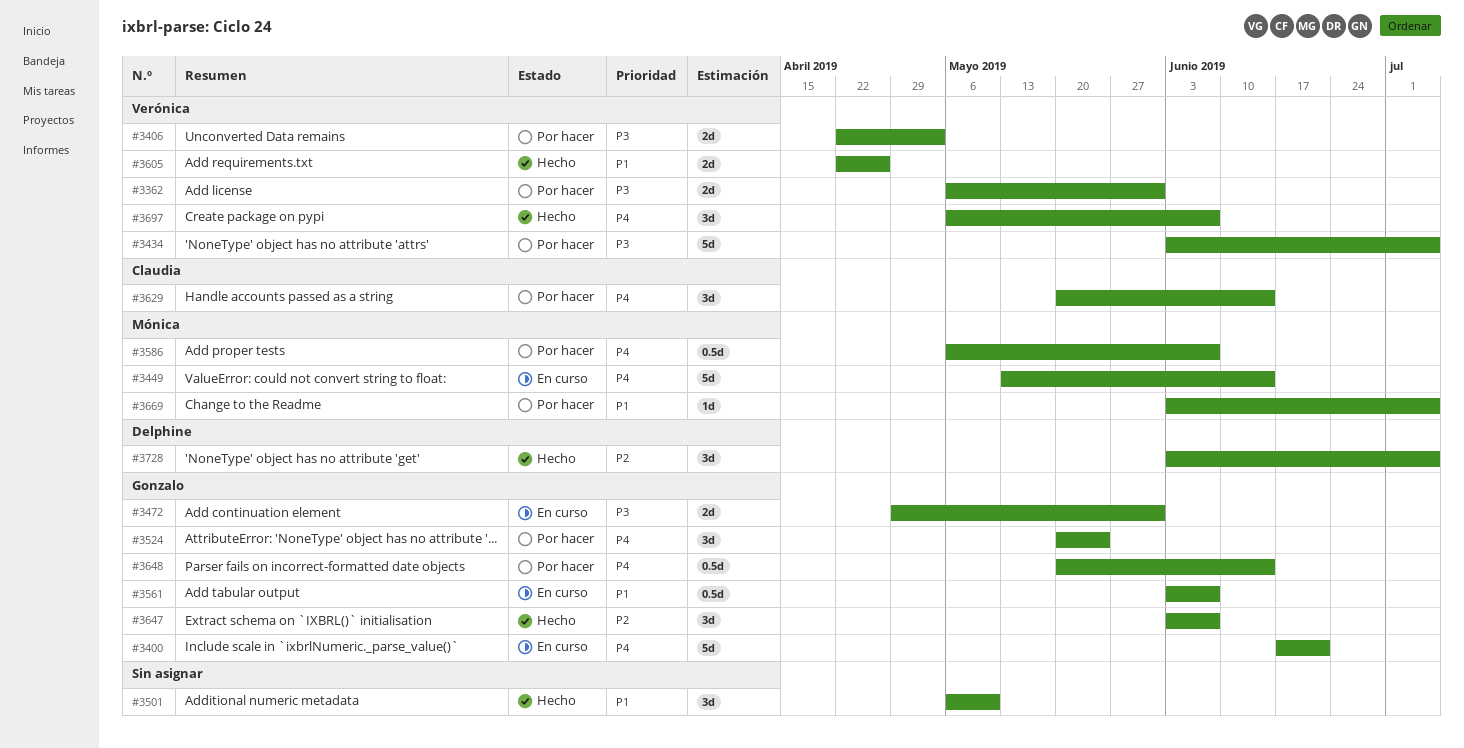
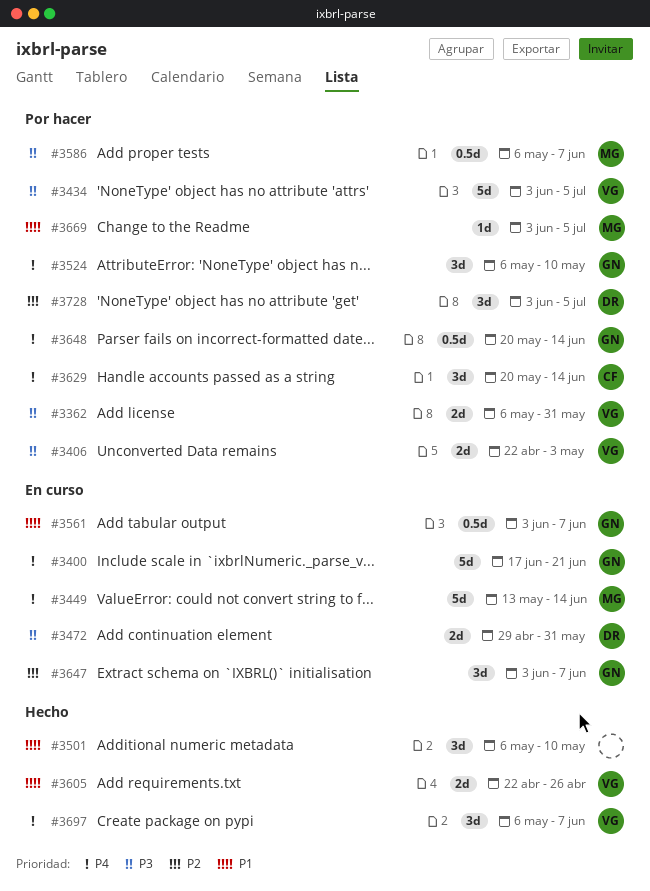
#3472, owner: Gonzalo -> Delphine
#3524, start: May 20 -> May 6
#3524, due: May 24 -> May 10
#3586, priority: P4 -> P3
#3647, status: Hecho -> En curso
#3728, status: Hecho -> Por hacer

